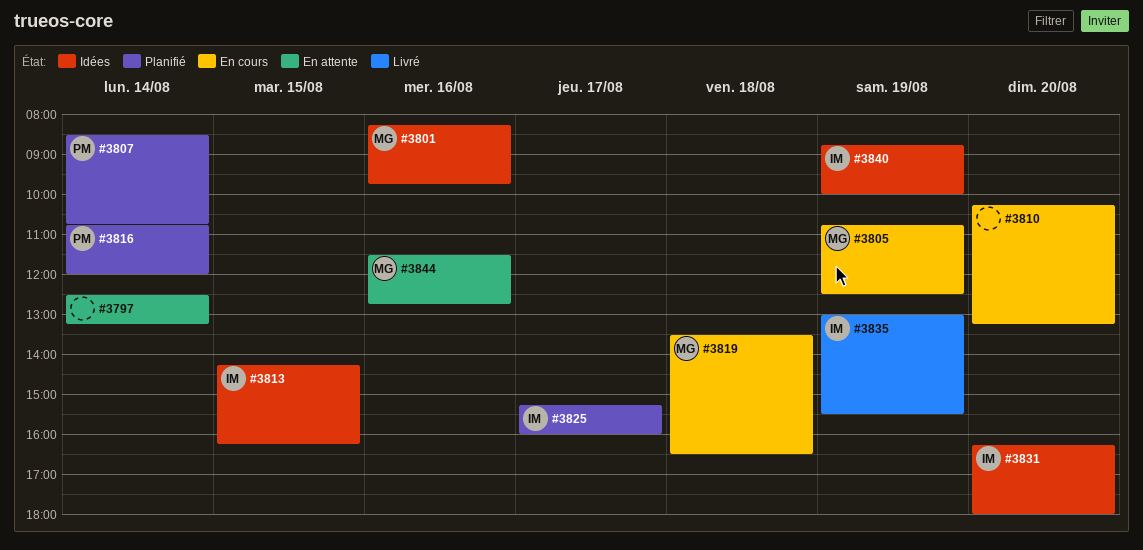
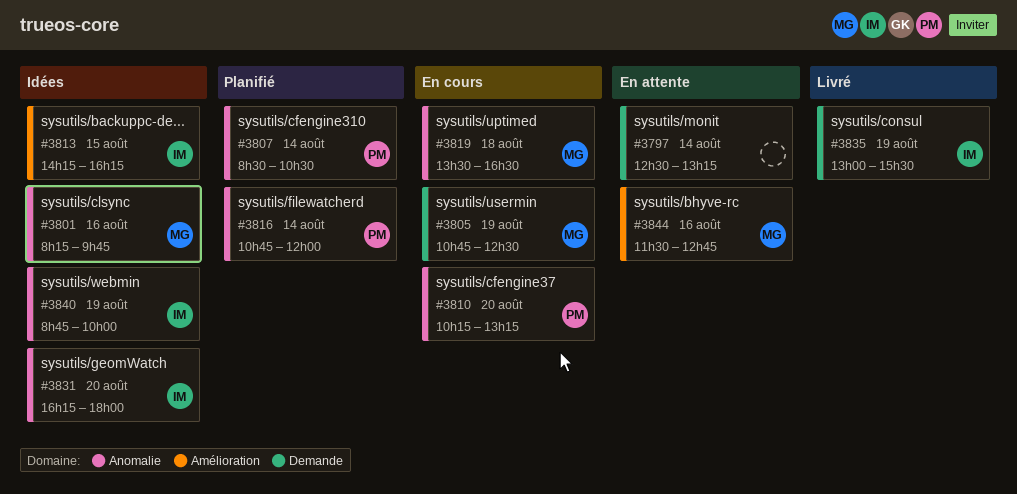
#3807, ends: 10:45 -> 10:30
#3810, owner: none -> PM
#3825: present -> none

